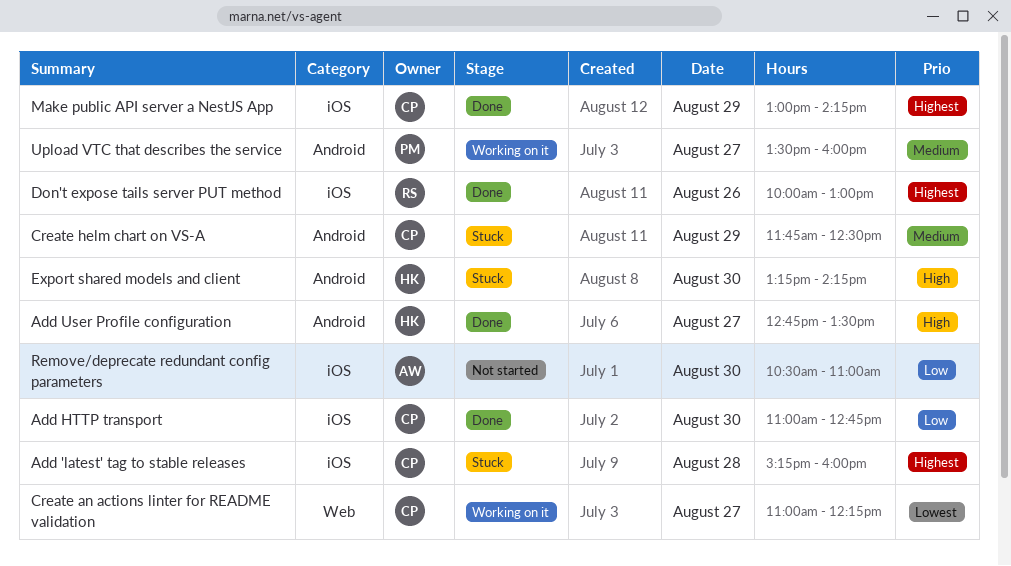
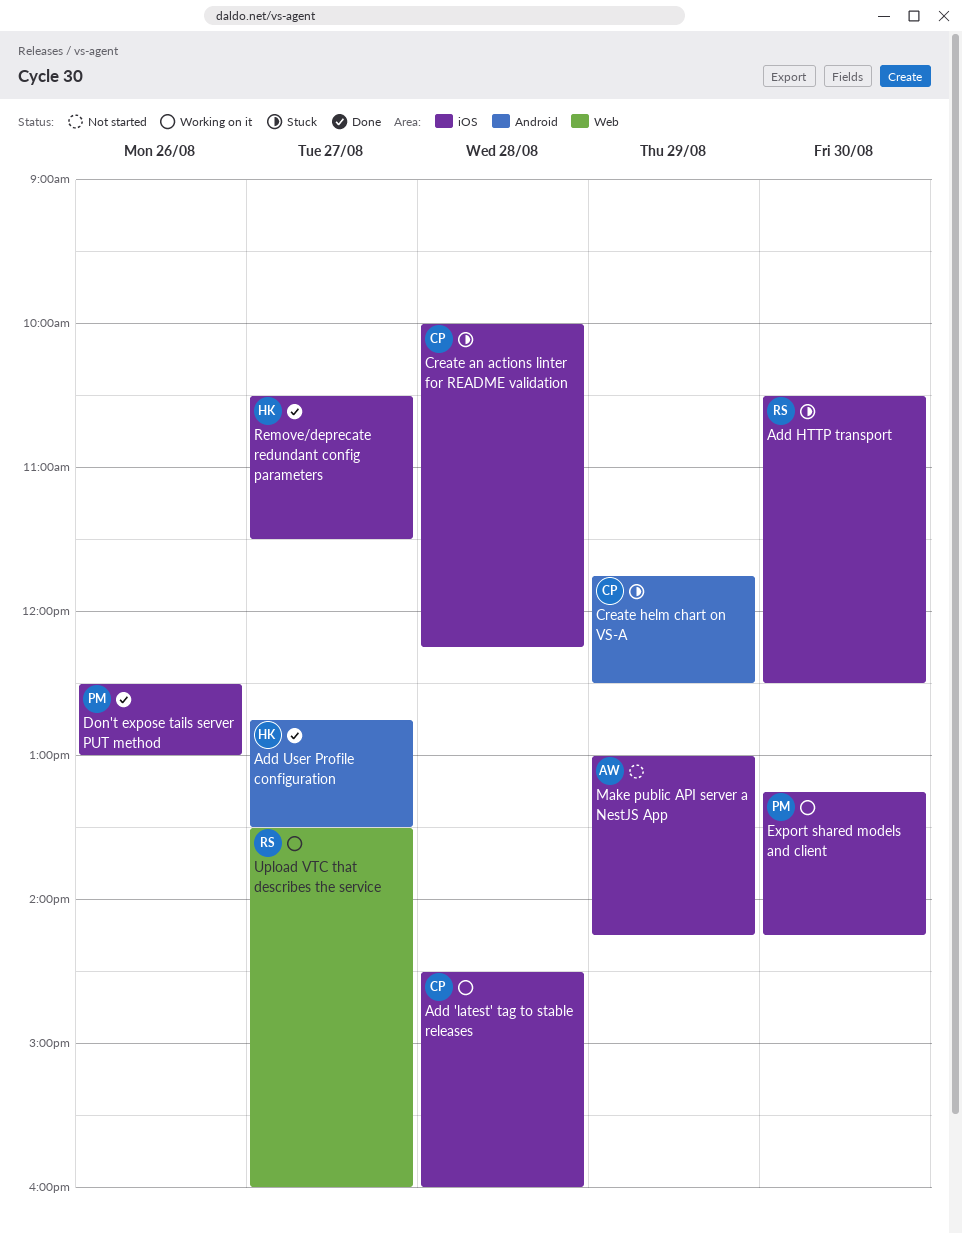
Add 'latest' tag to stable releases, status: Stuck -> Working on it
Add 'latest' tag to stable releases, begins: 15:15 -> 14:30
Add HTTP transport, status: Done -> Stuck
Add HTTP transport, owner: CP -> RS
Add HTTP transport, begins: 11:00 -> 10:30
Add HTTP transport, ends: 12:45 -> 12:30
Create an actions linter for README validation, status: Working on it -> Stuck
Create an actions linter for README validation, label: Web -> iOS
Create an actions linter for README validation, day: Aug 27 -> Aug 28
Create an actions linter for README validation, begins: 11:00 -> 10:00
Don't expose tails server PUT method, owner: RS -> PM
Don't expose tails server PUT method, begins: 10:00 -> 12:30
Export shared models and client, status: Stuck -> Working on it
Export shared models and client, owner: HK -> PM
Export shared models and client, label: Android -> iOS
Make public API server a NestJS App, status: Done -> Not started
Make public API server a NestJS App, owner: CP -> AW
Remove/deprecate redundant config parameters, status: Not started -> Done
Remove/deprecate redundant config parameters, owner: AW -> HK
Remove/deprecate redundant config parameters, day: Aug 30 -> Aug 27
Remove/deprecate redundant config parameters, ends: 11:00 -> 11:30
Upload VTC that describes the service, owner: PM -> RS
Upload VTC that describes the service, label: Android -> Web

